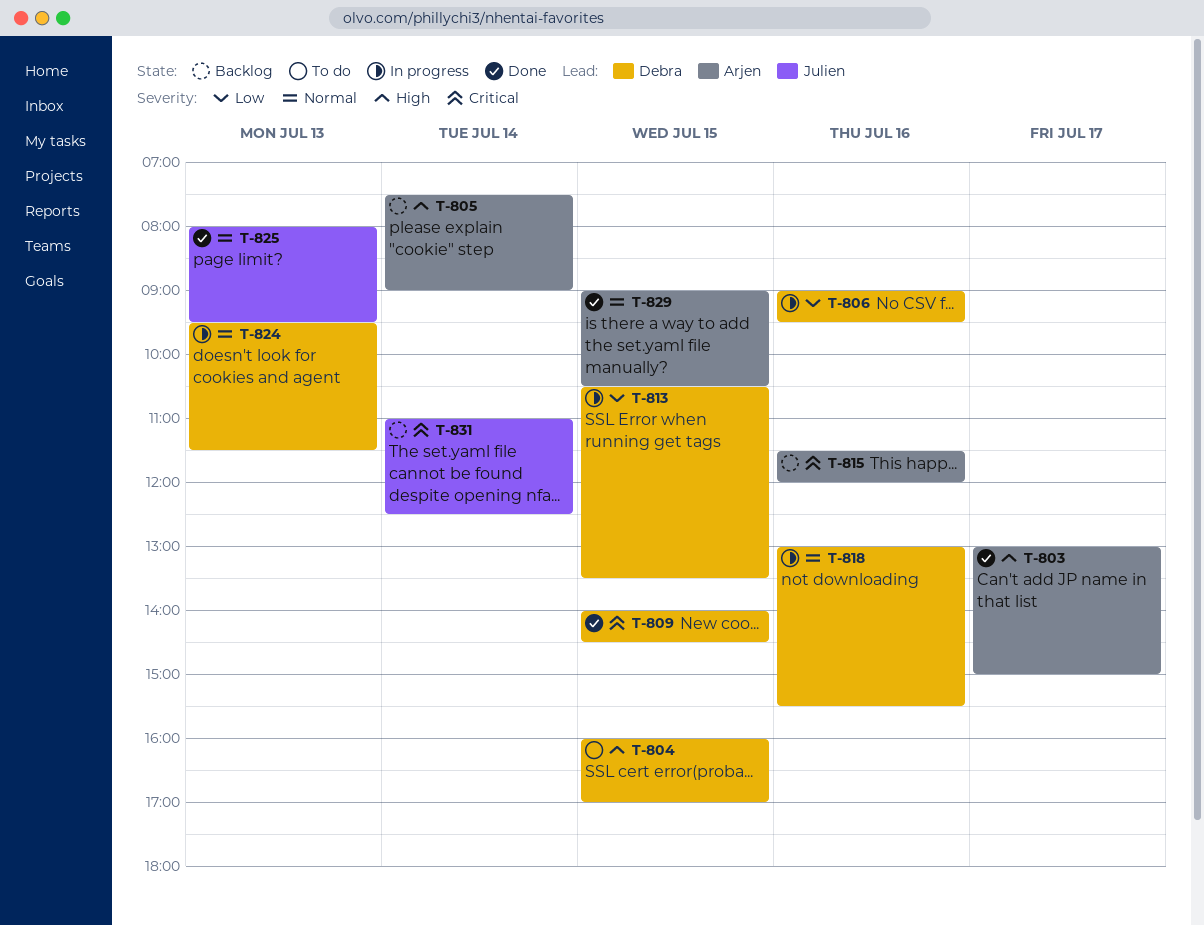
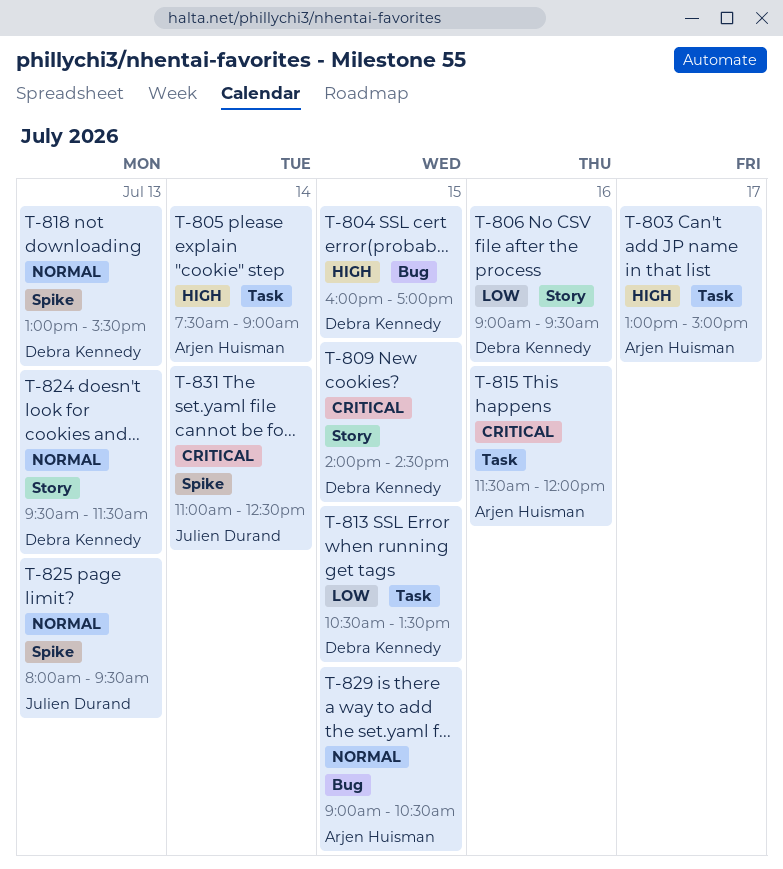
T-818, day: Jul 16 -> Jul 13

